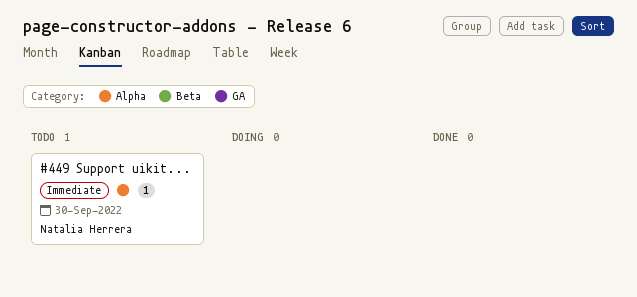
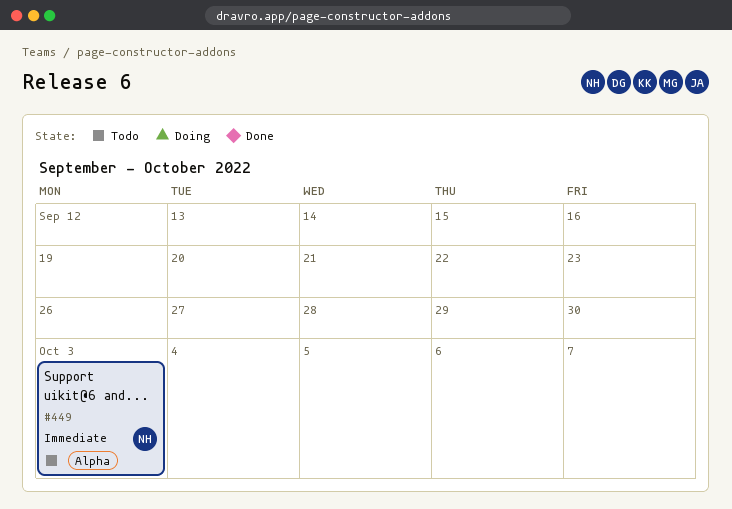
#449, due: Sep 30 -> Oct 3

